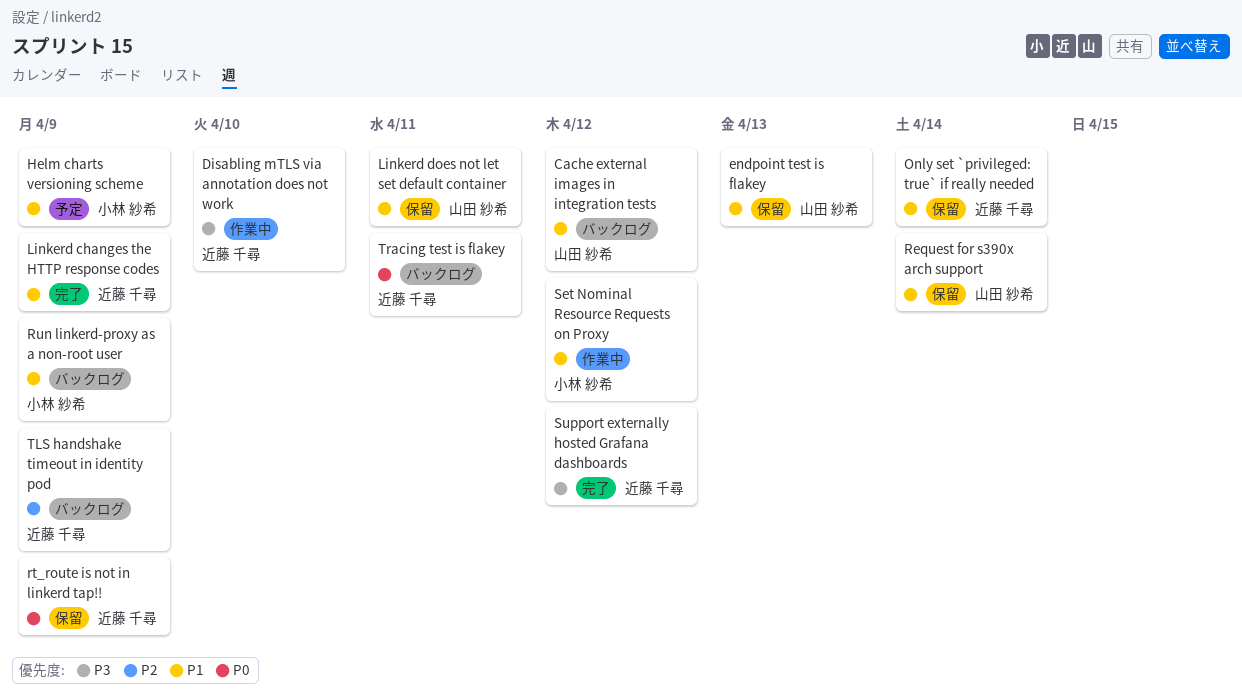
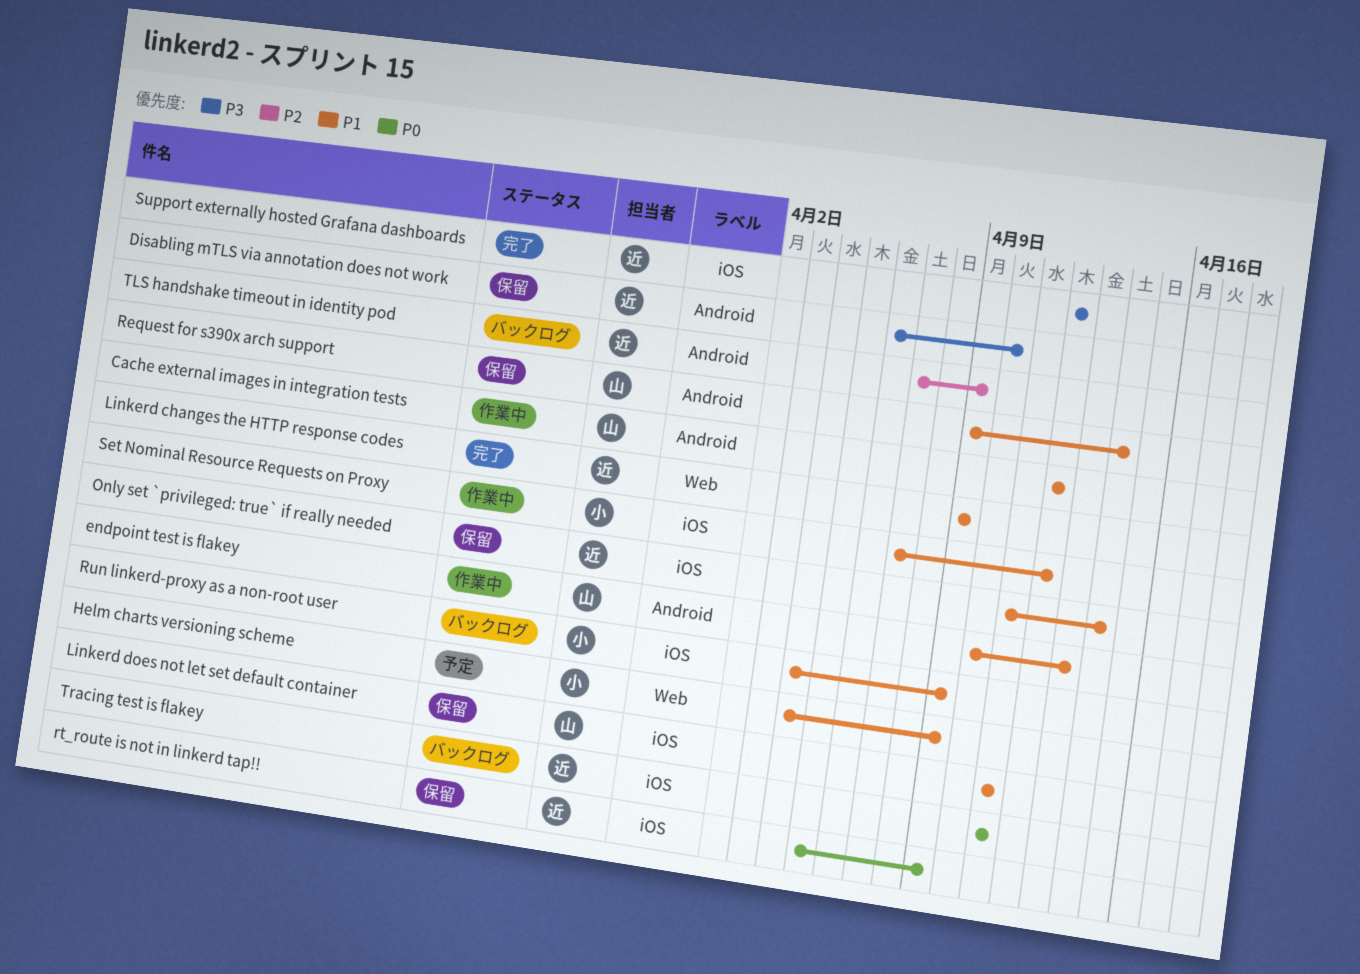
Cache external images in integration tests, status: バックログ -> 作業中
Disabling mTLS via annotation does not work, status: 作業中 -> 保留
endpoint test is flakey, status: 保留 -> 作業中

